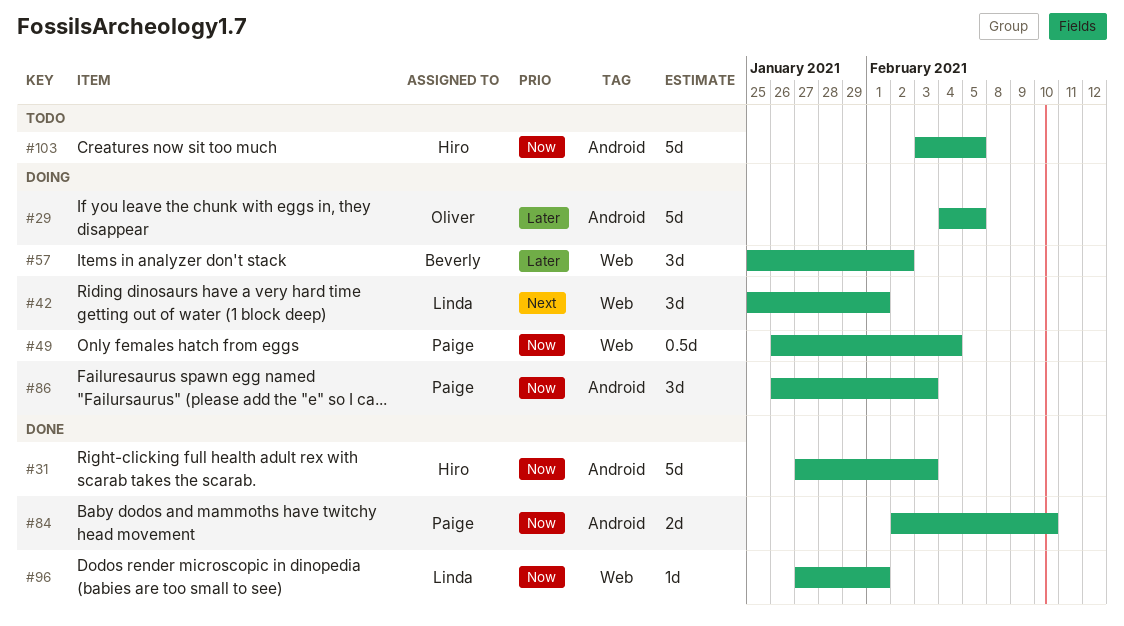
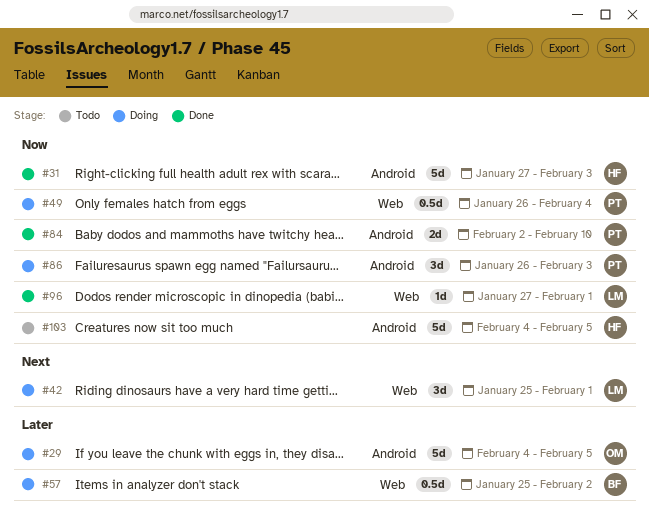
#57, estimate: 3d -> 0.5d
#103, start: Feb 3 -> Feb 4

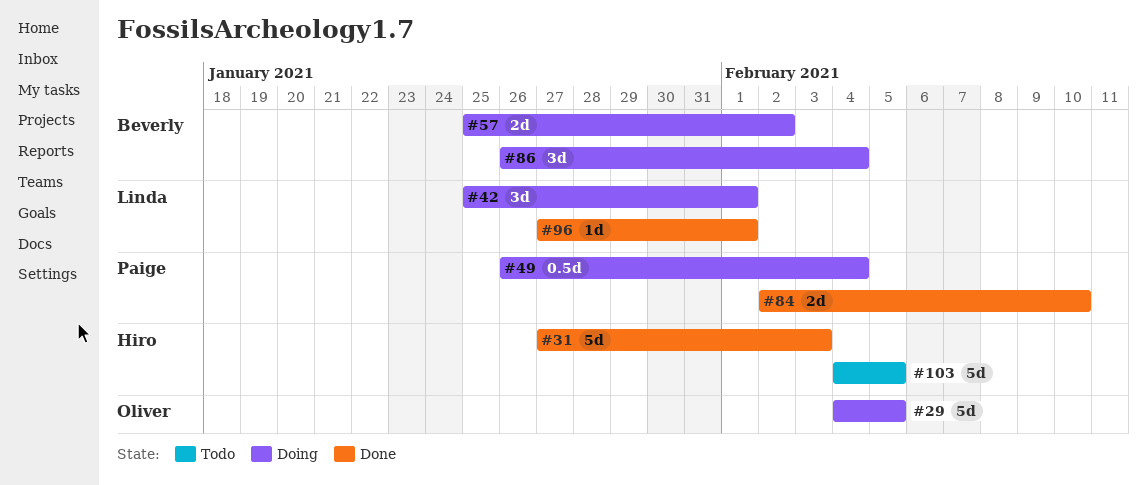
#57, estimate: 0.5d -> 2d
#86, owner: Paige -> Beverly
#86, due: Feb 3 -> Feb 4

